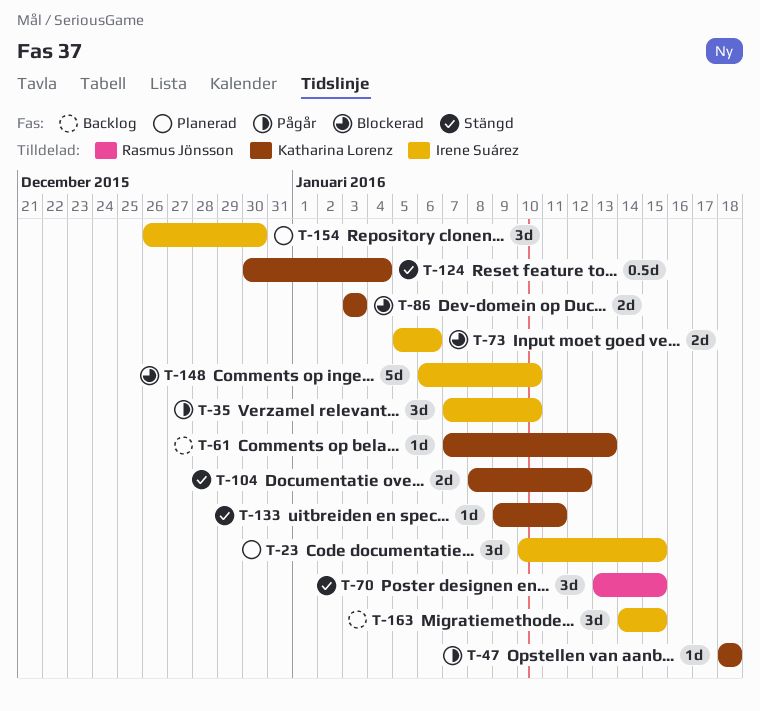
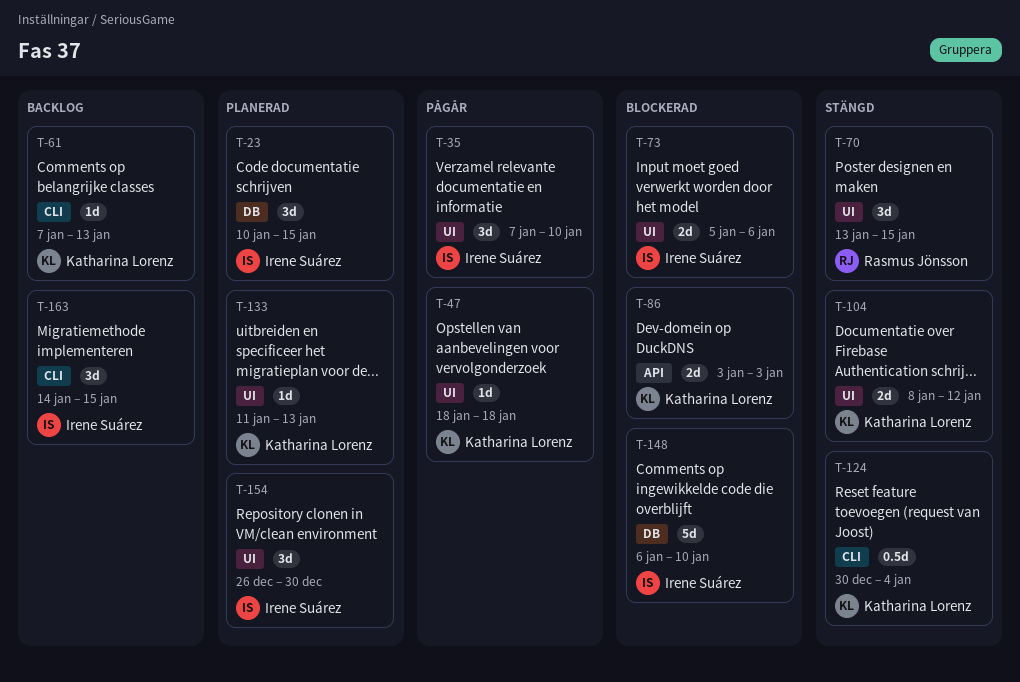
T-133, status: Stängd -> Planerad
T-133, start: Jan 9 -> Jan 11
T-133, due: Jan 11 -> Jan 13

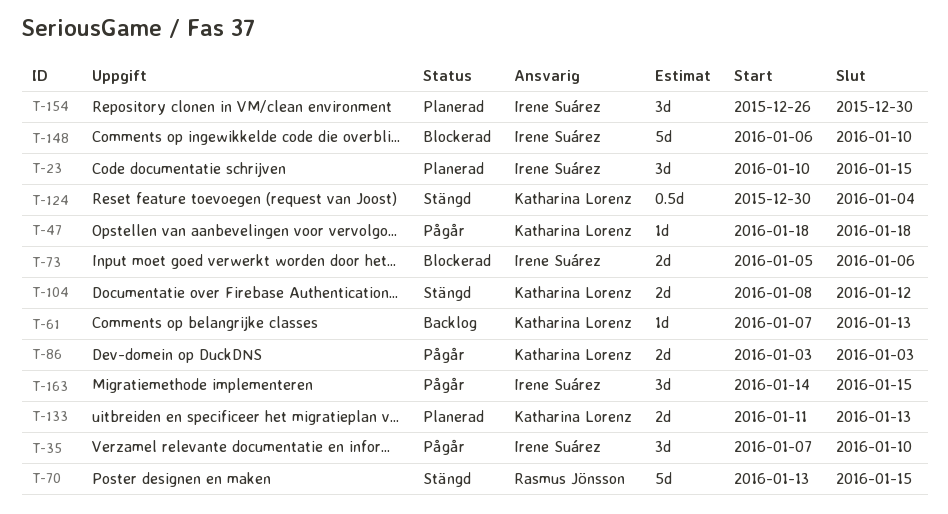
T-70, estimate: 3d -> 5d
T-86, status: Blockerad -> Pågår
T-133, estimate: 1d -> 2d
T-163, status: Backlog -> Pågår

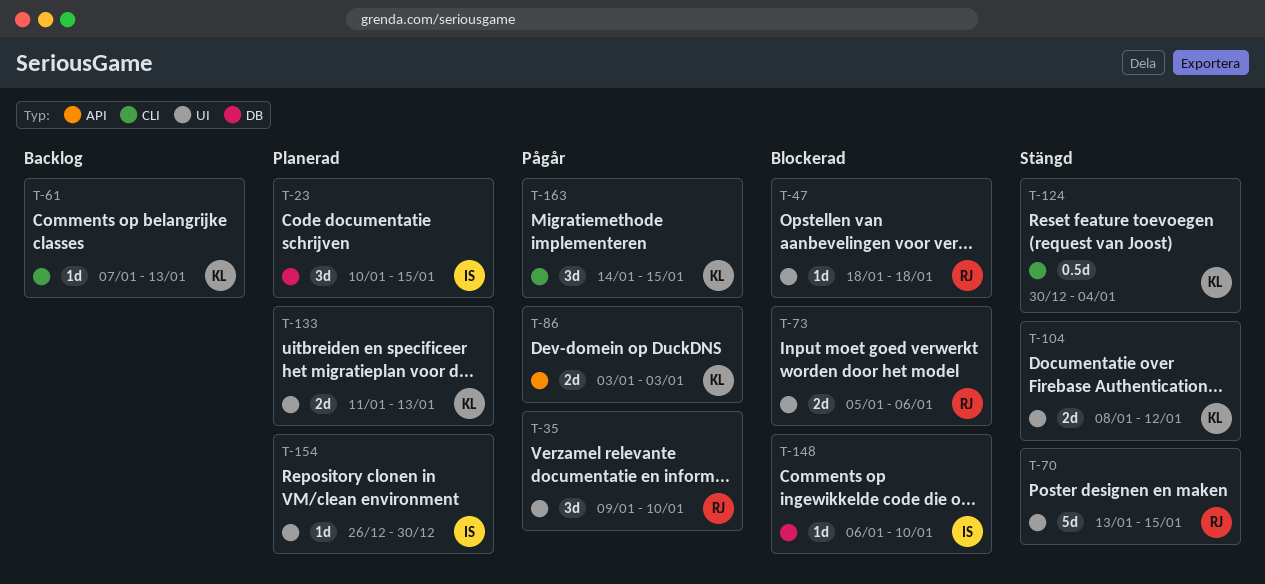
T-35, owner: Irene Suárez -> Rasmus Jönsson
T-35, start: Jan 7 -> Jan 9
T-47, status: Pågår -> Blockerad
T-47, owner: Katharina Lorenz -> Rasmus Jönsson
T-73, owner: Irene Suárez -> Rasmus Jönsson
T-148, estimate: 5d -> 1d
T-154, estimate: 3d -> 1d
T-163, owner: Irene Suárez -> Katharina Lorenz

